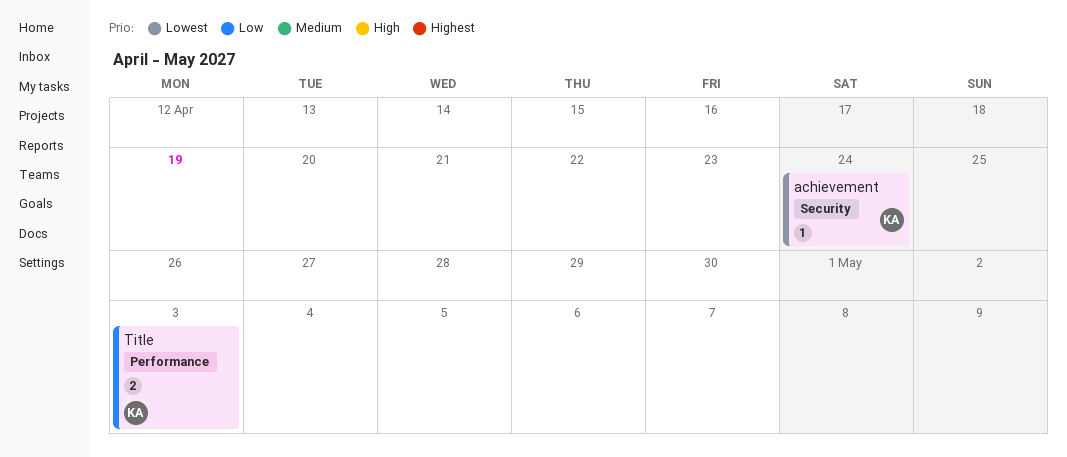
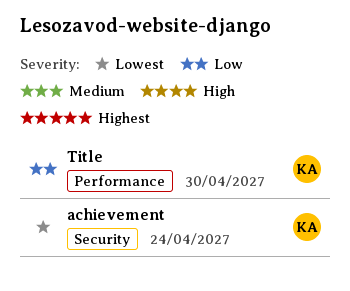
Title, due: May 3 -> Apr 30

